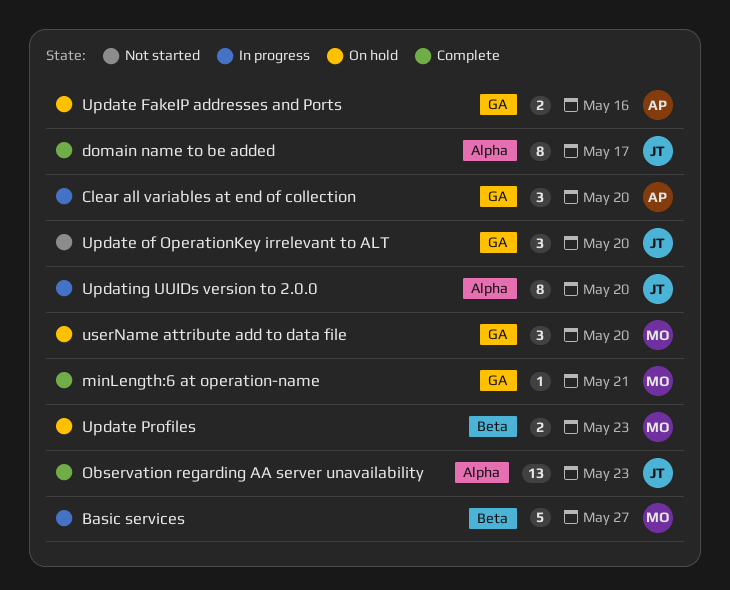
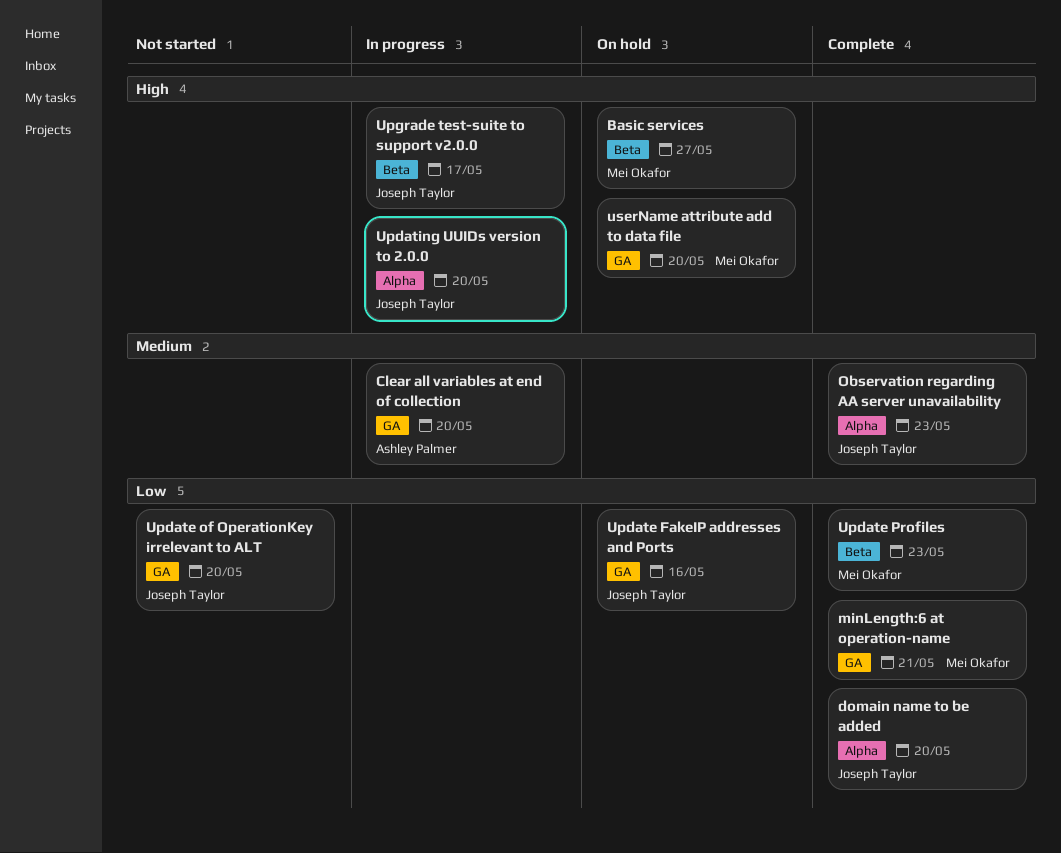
Basic services, status: In progress -> On hold
domain name to be added, due: May 17 -> May 20
Update FakeIP addresses and Ports, owner: Ashley Palmer -> Joseph Taylor
Update Profiles, status: On hold -> Complete
Upgrade test-suite to support v2.0.0: none -> present

